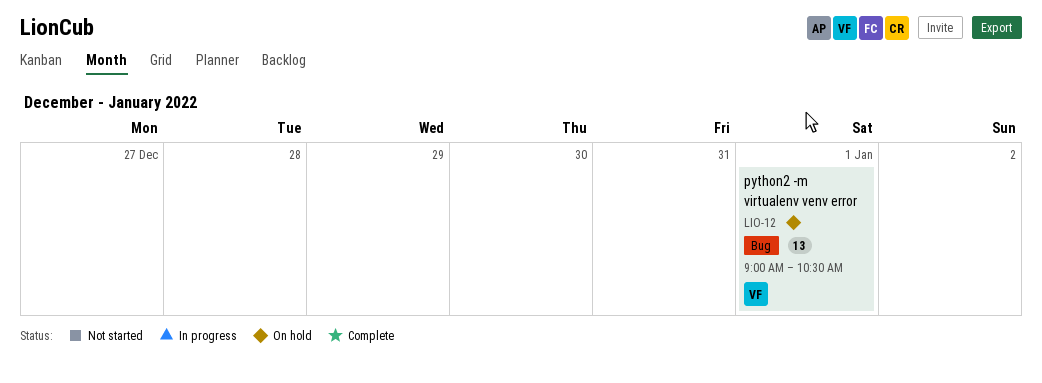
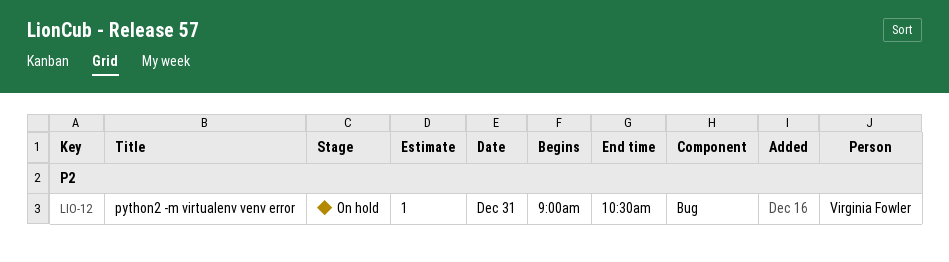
LIO-12, estimate: 13 -> 1
LIO-12, day: Jan 1 -> Dec 31

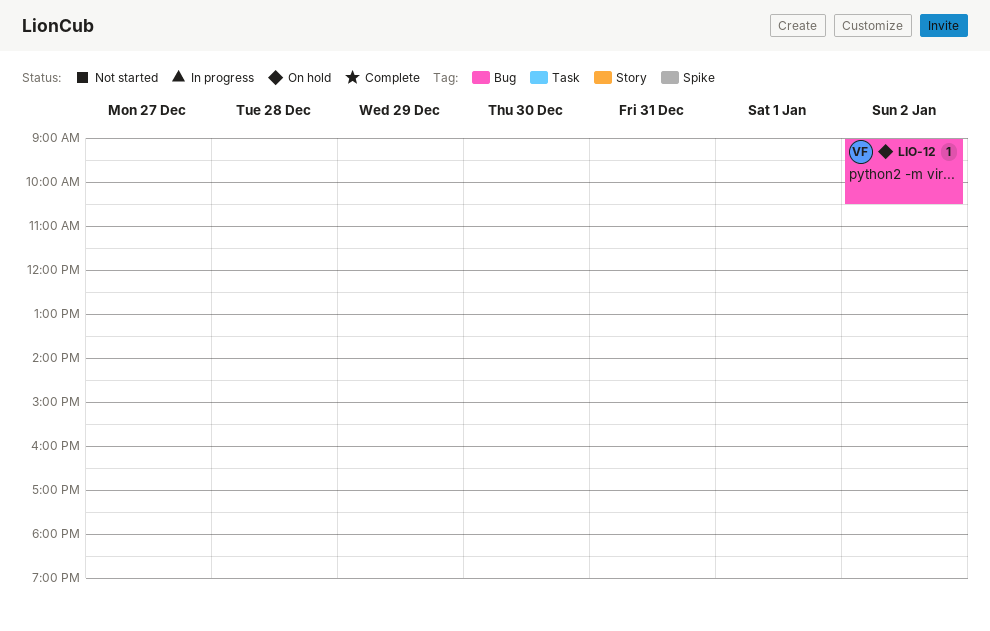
LIO-12, day: Dec 31 -> Jan 2

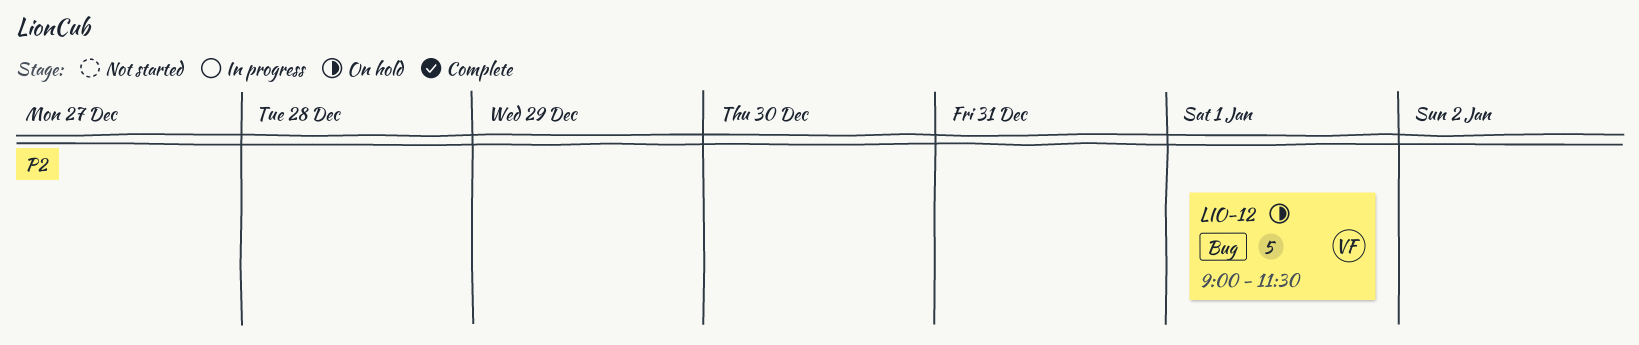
LIO-12, estimate: 1 -> 5
LIO-12, day: Jan 2 -> Jan 1
LIO-12, ends: 10:30 -> 11:30

